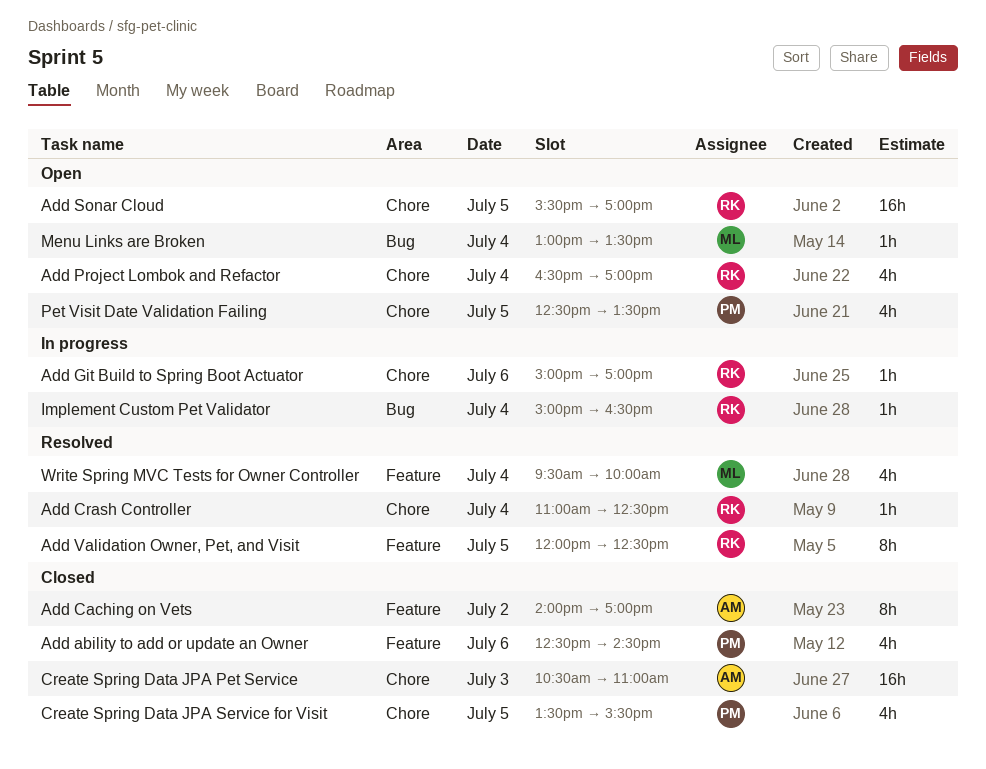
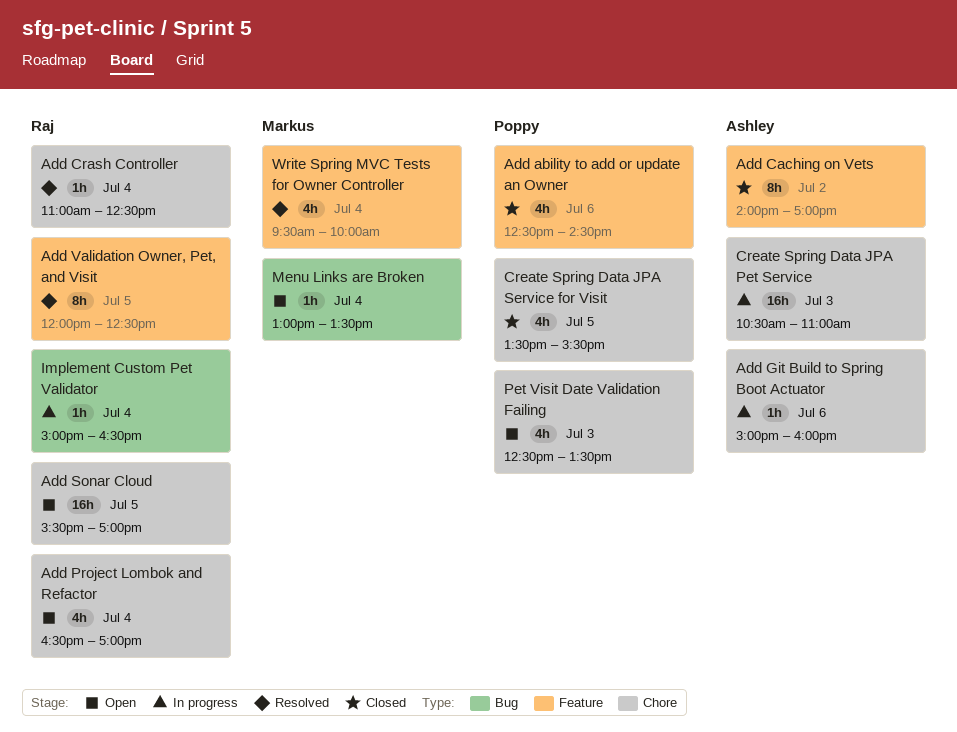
Add Git Build to Spring Boot Actuator, owner: Raj -> Ashley
Add Git Build to Spring Boot Actuator, ends: 17:00 -> 16:00
Create Spring Data JPA Pet Service, status: Closed -> In progress
Pet Visit Date Validation Failing, day: Jul 5 -> Jul 3

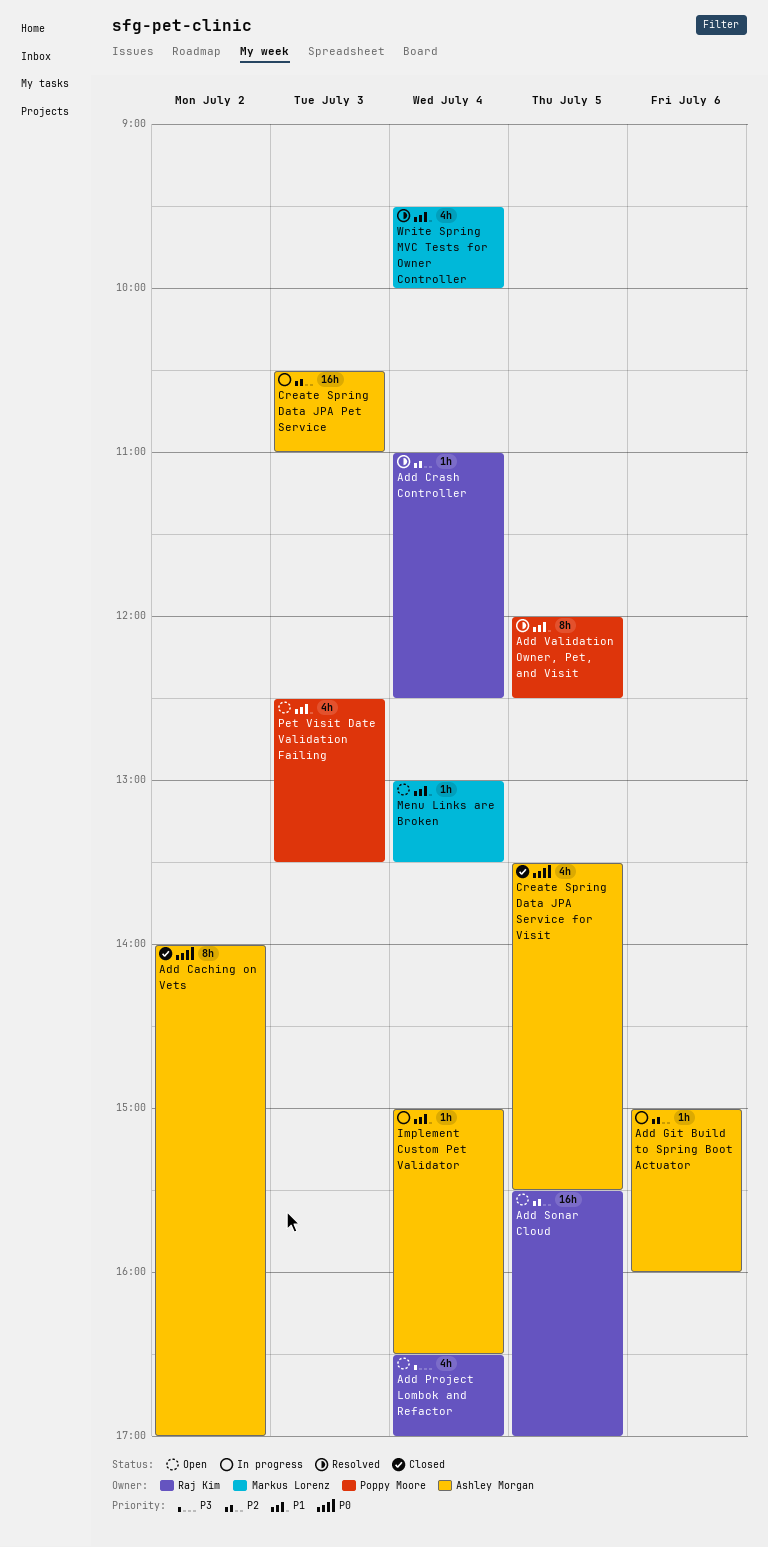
Add ability to add or update an Owner: present -> none
Add Validation Owner, Pet, and Visit, owner: Raj Kim -> Poppy Moore
Create Spring Data JPA Service for Visit, owner: Poppy Moore -> Ashley Morgan
Implement Custom Pet Validator, owner: Raj Kim -> Ashley Morgan

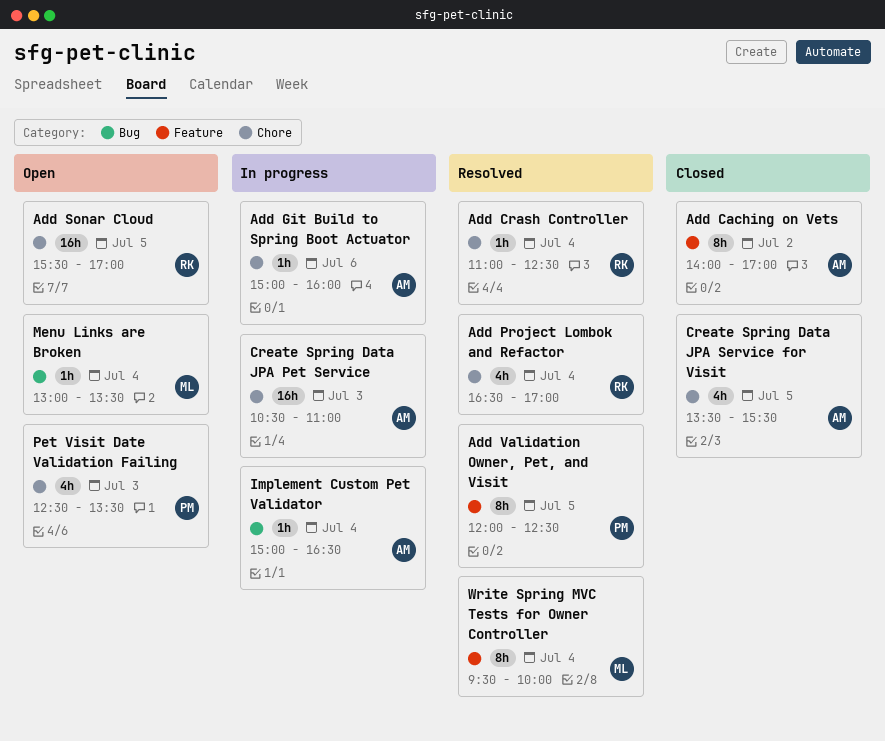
Add Project Lombok and Refactor, status: Open -> Resolved
Write Spring MVC Tests for Owner Controller, estimate: 4h -> 8h

